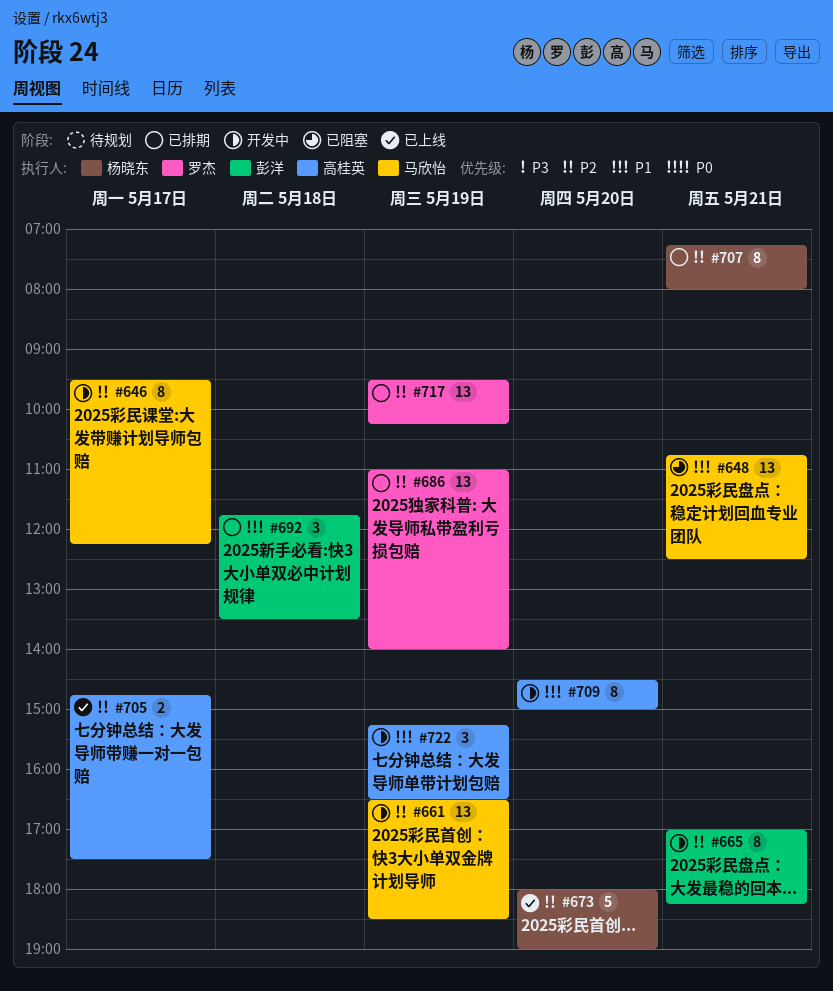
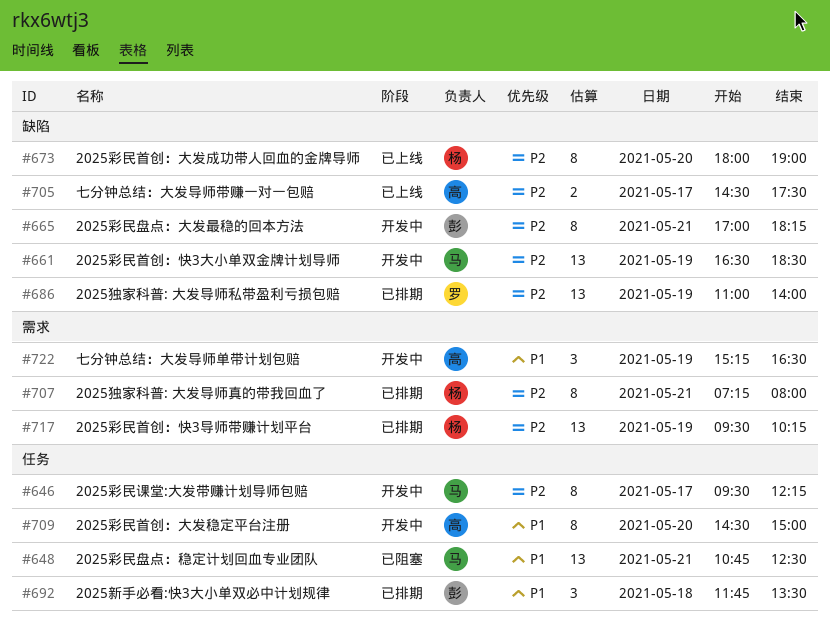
#673, estimate: 5 -> 8
#705, begins: 14:45 -> 14:30
#717, owner: 罗杰 -> 杨晓东

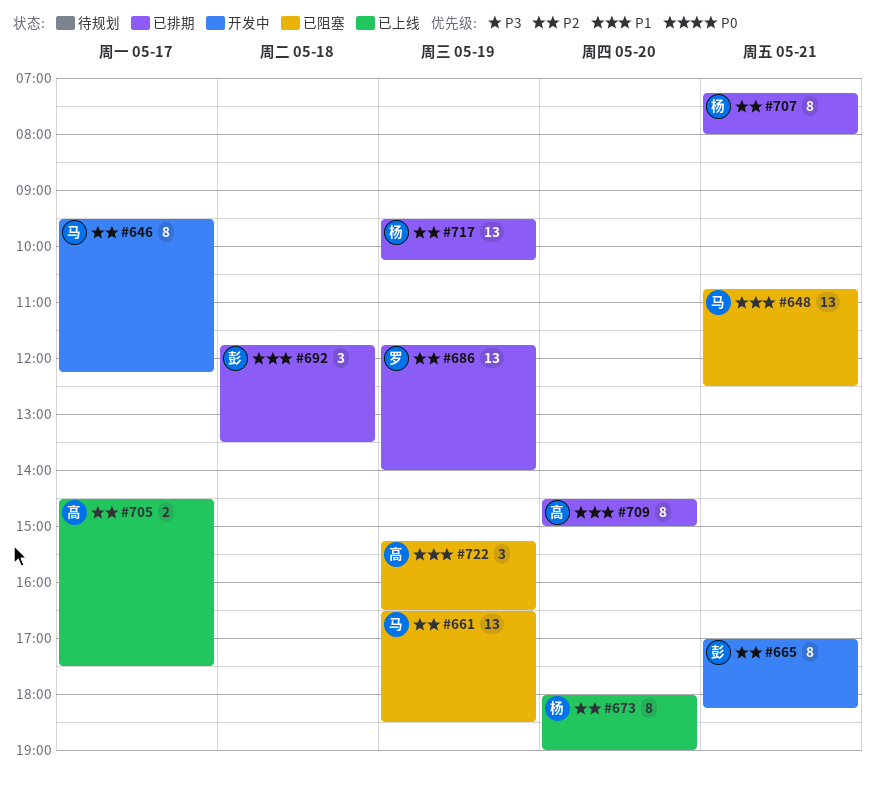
#661, status: 开发中 -> 已阻塞
#686, begins: 11:00 -> 11:45
#709, status: 开发中 -> 已排期
#722, status: 开发中 -> 已阻塞

